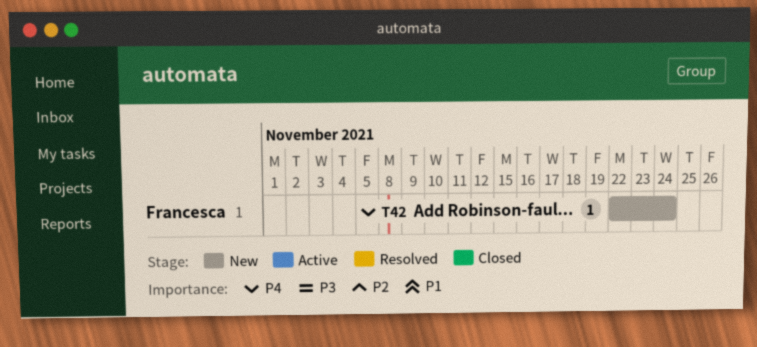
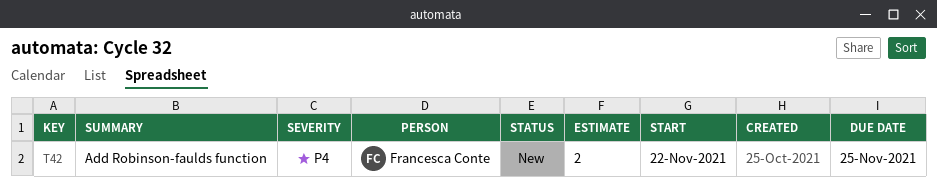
T42, estimate: 1 -> 2
T42, due: Nov 24 -> Nov 25

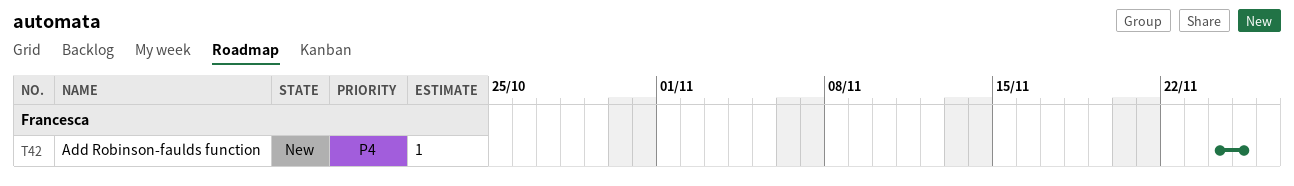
T42, estimate: 2 -> 1
T42, start: Nov 22 -> Nov 24

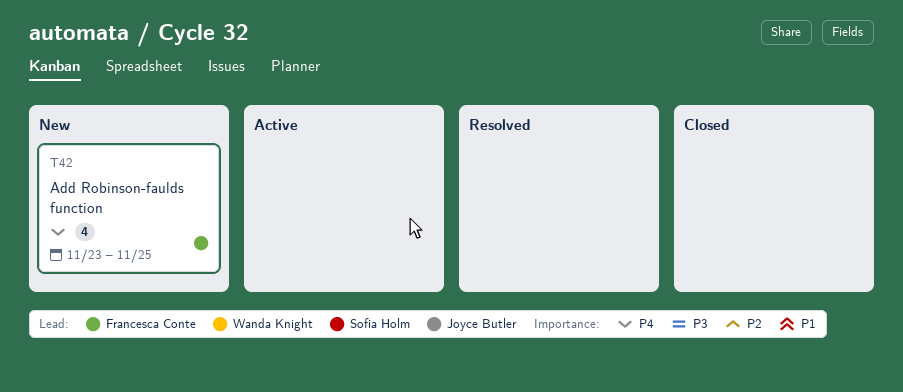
T42, estimate: 1 -> 4
T42, start: Nov 24 -> Nov 23

